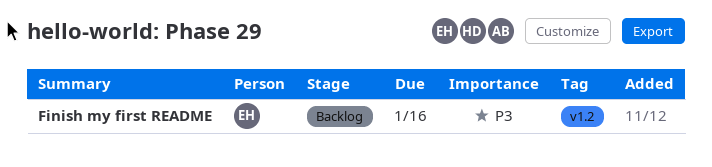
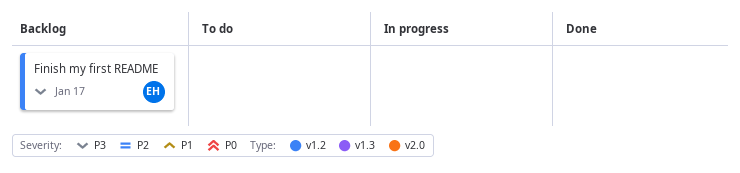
Finish my first README, due: Jan 16 -> Jan 17

